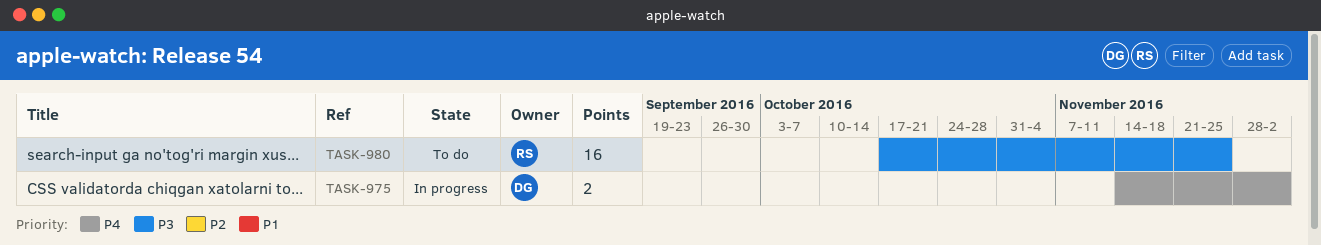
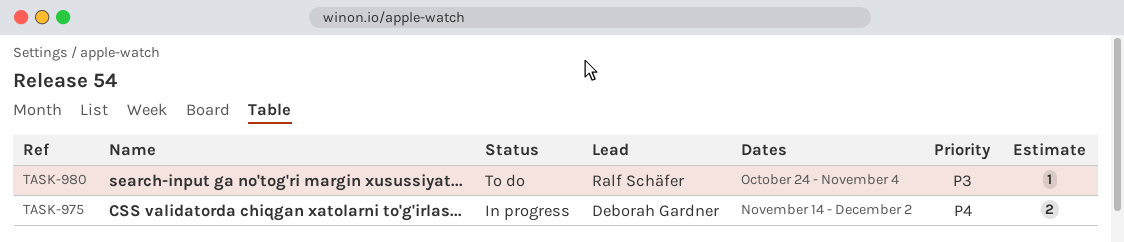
TASK-980, estimate: 16 -> 1
TASK-980, start: Oct 17 -> Oct 24
TASK-980, due: Nov 25 -> Nov 4

